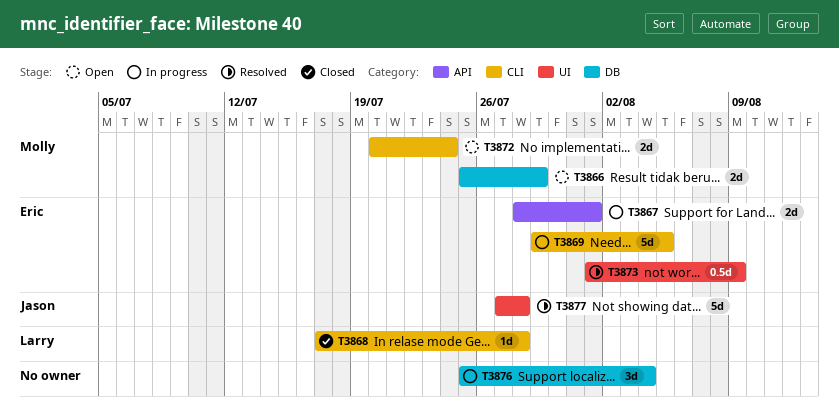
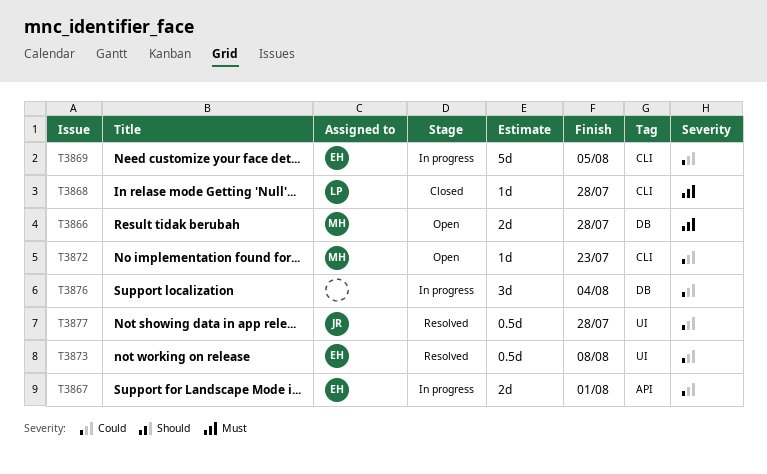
T3866, due: Jul 29 -> Jul 28
T3872, estimate: 2d -> 1d
T3872, due: Jul 24 -> Jul 23
T3873, due: Aug 9 -> Aug 8
T3877, estimate: 5d -> 0.5d

